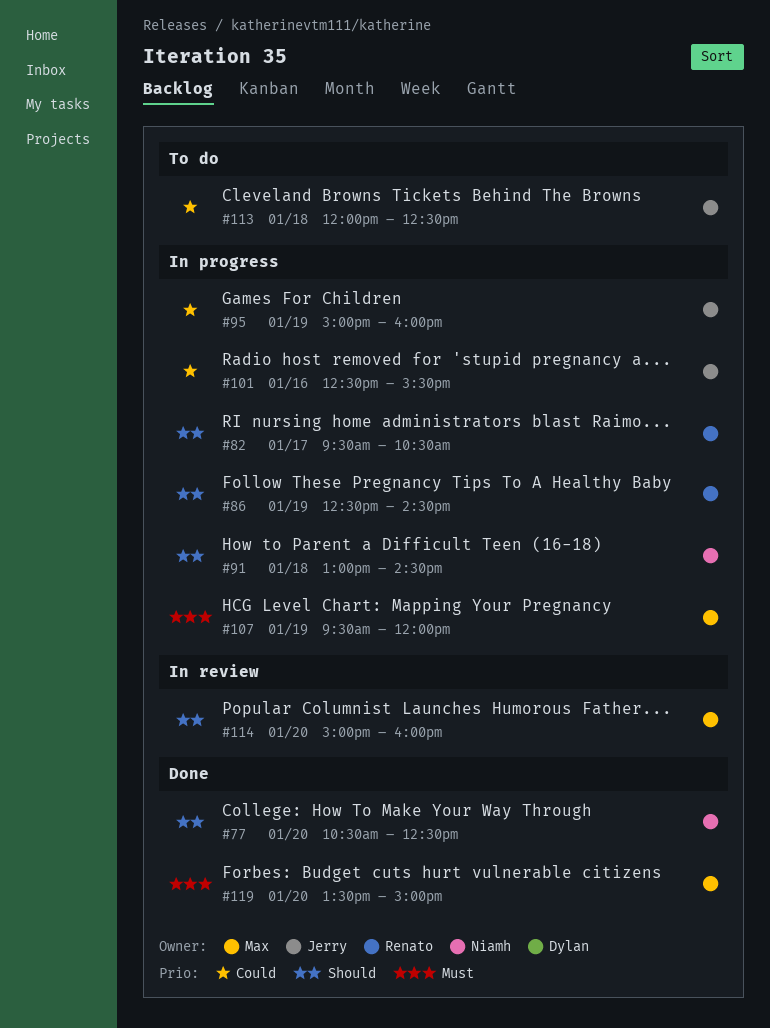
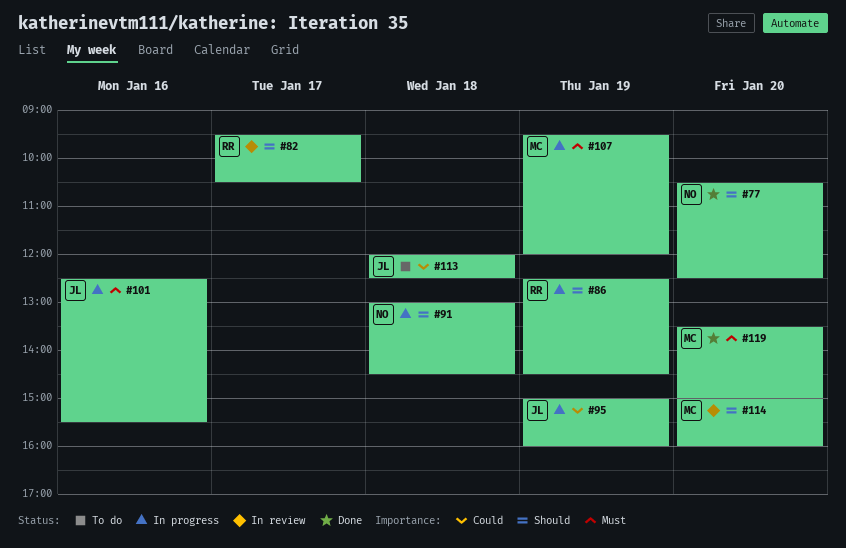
#82, status: In progress -> In review
#101, priority: Could -> Must

